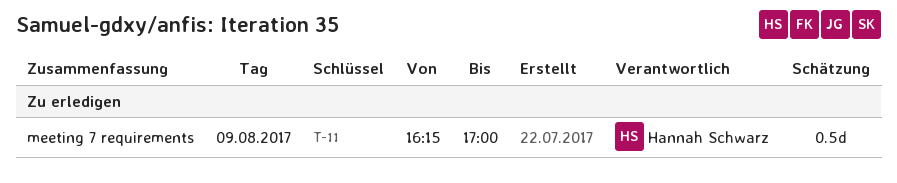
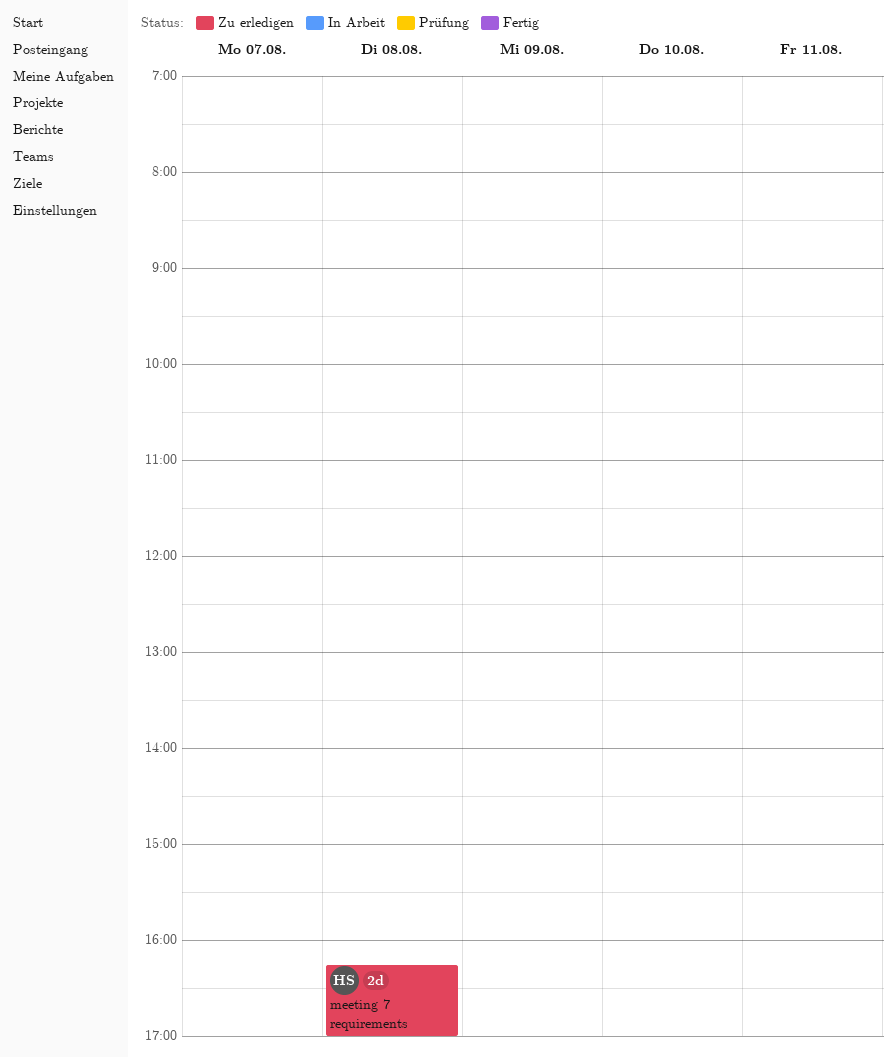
meeting 7 requirements, estimate: 0.5d -> 2d
meeting 7 requirements, day: Aug 9 -> Aug 8

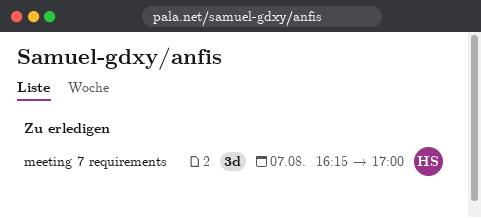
meeting 7 requirements, estimate: 2d -> 3d
meeting 7 requirements, day: Aug 8 -> Aug 7

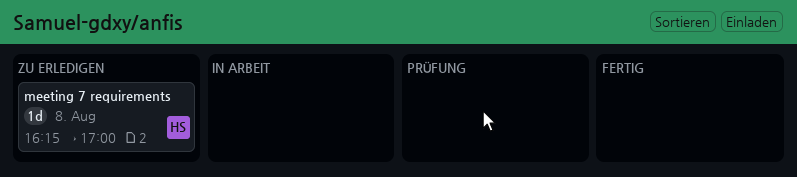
meeting 7 requirements, estimate: 3d -> 1d
meeting 7 requirements, day: Aug 7 -> Aug 8

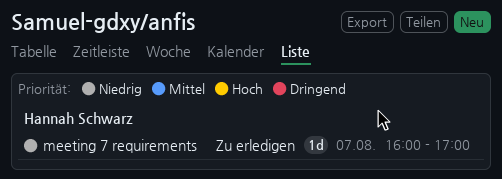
meeting 7 requirements, day: Aug 8 -> Aug 7
meeting 7 requirements, begins: 16:15 -> 16:00

